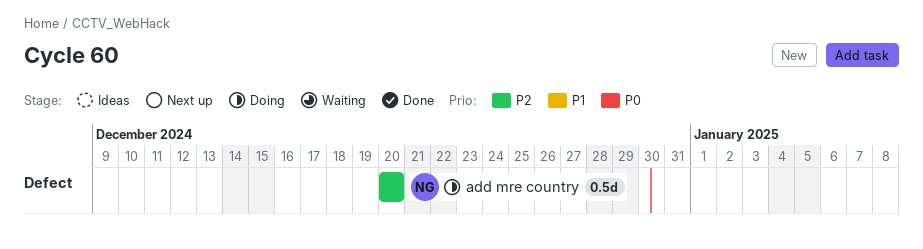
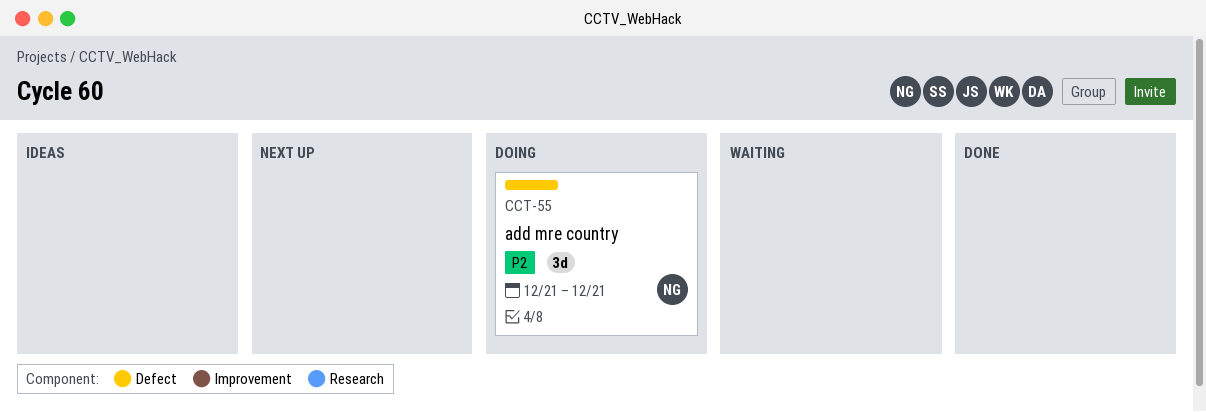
add mre country, estimate: 0.5d -> 3d
add mre country, start: Dec 20 -> Dec 21
add mre country, due: Dec 20 -> Dec 21

